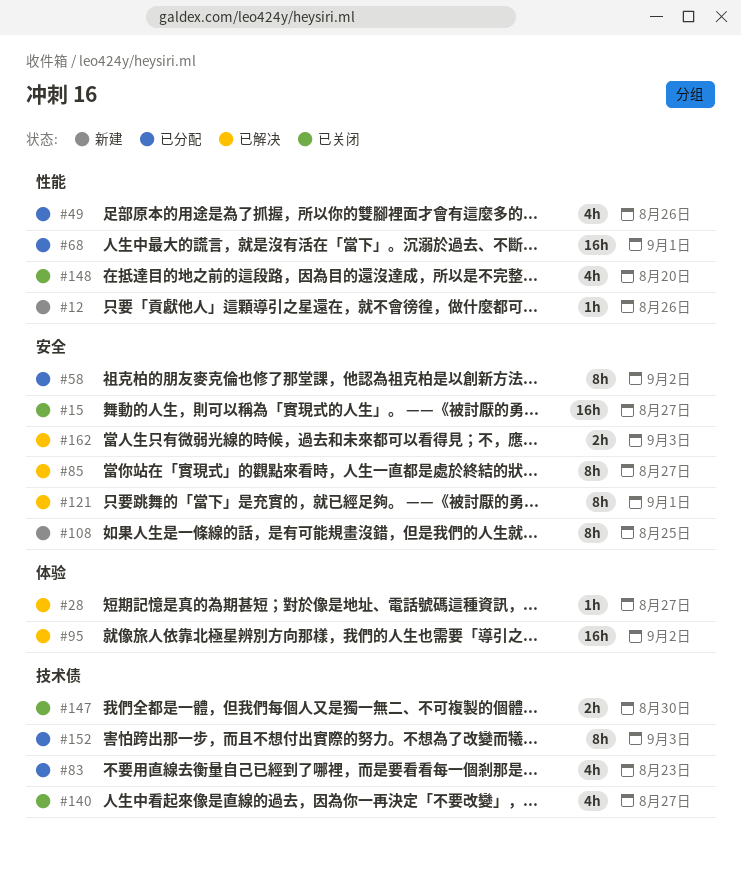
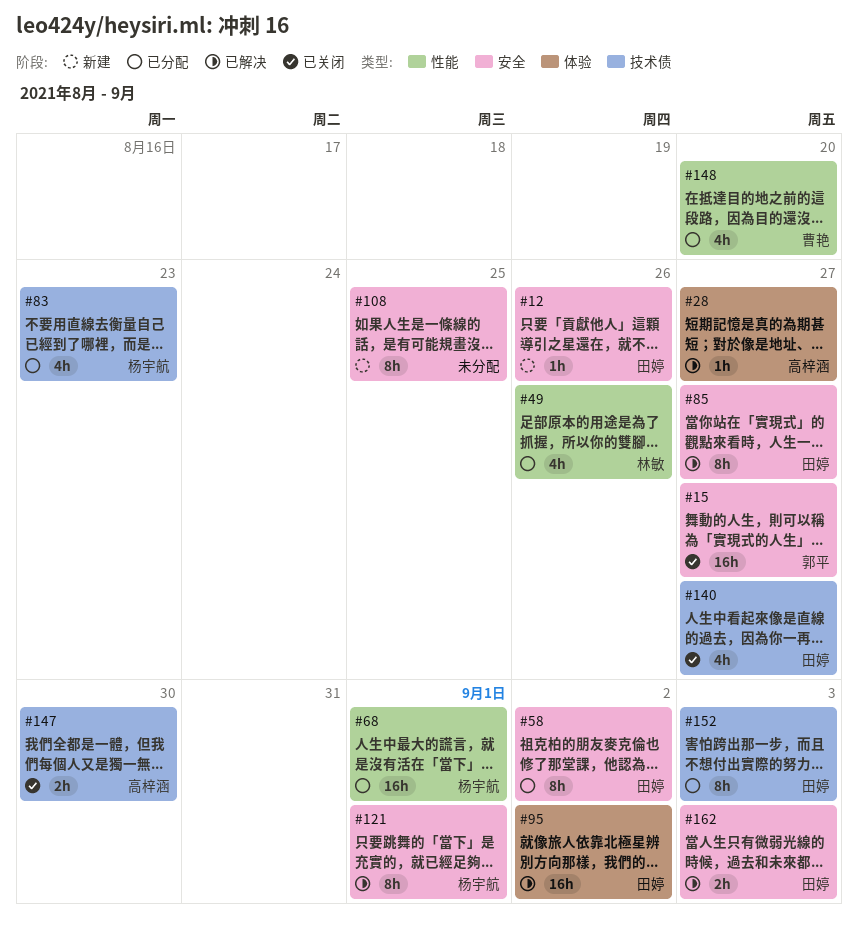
#12, label: 性能 -> 安全
#148, status: 已关闭 -> 已分配

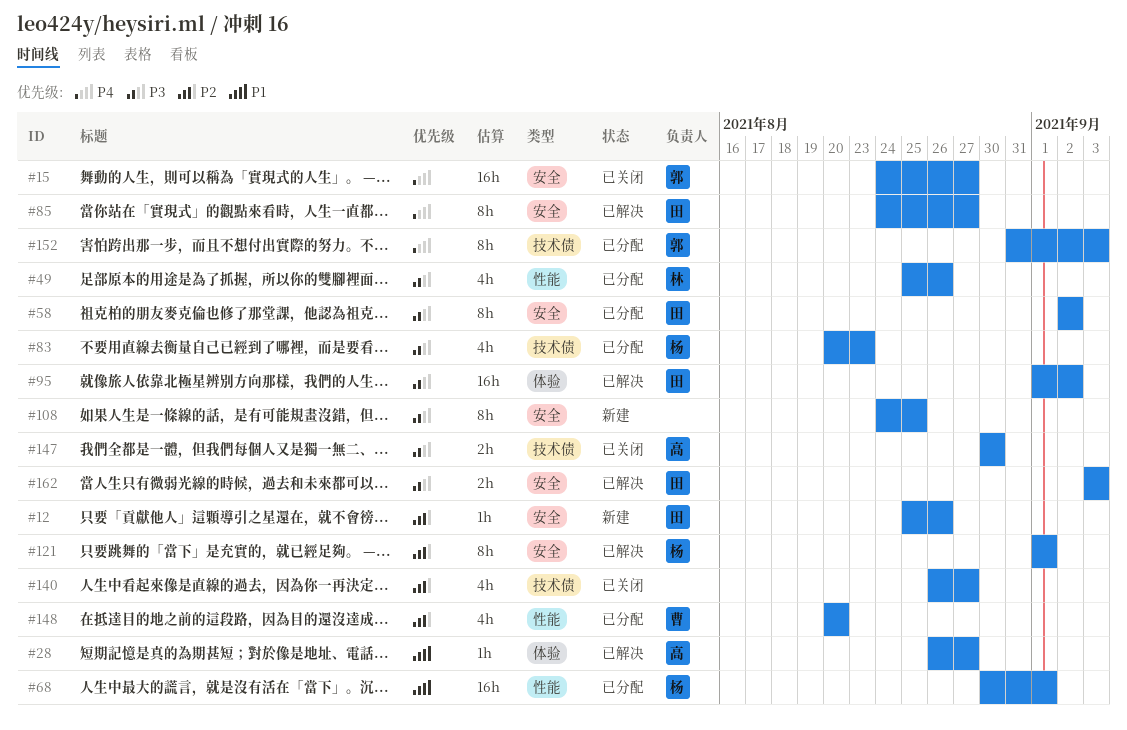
#140, owner: 田婷 -> none
#152, owner: 田婷 -> 郭平

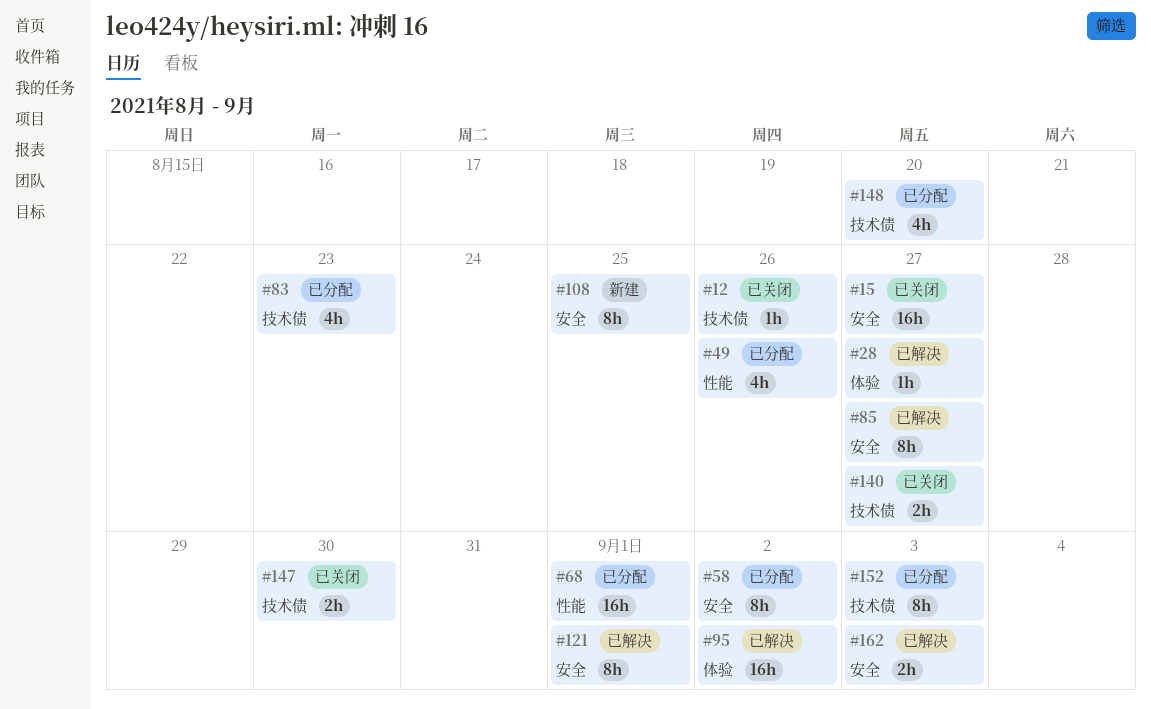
#12, status: 新建 -> 已关闭
#12, label: 安全 -> 技术债
#140, estimate: 4h -> 2h
#148, label: 性能 -> 技术债

